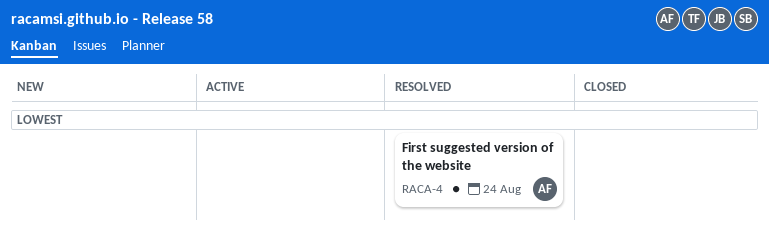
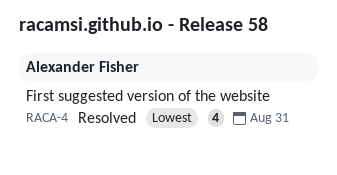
RACA-4, estimate: 1 -> 4
RACA-4, due: Aug 24 -> Aug 31

